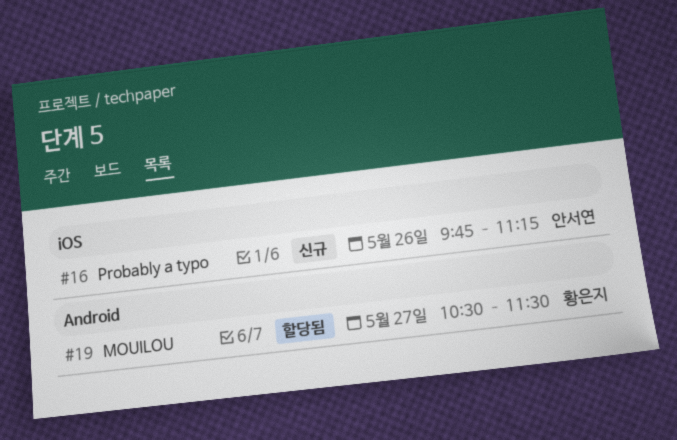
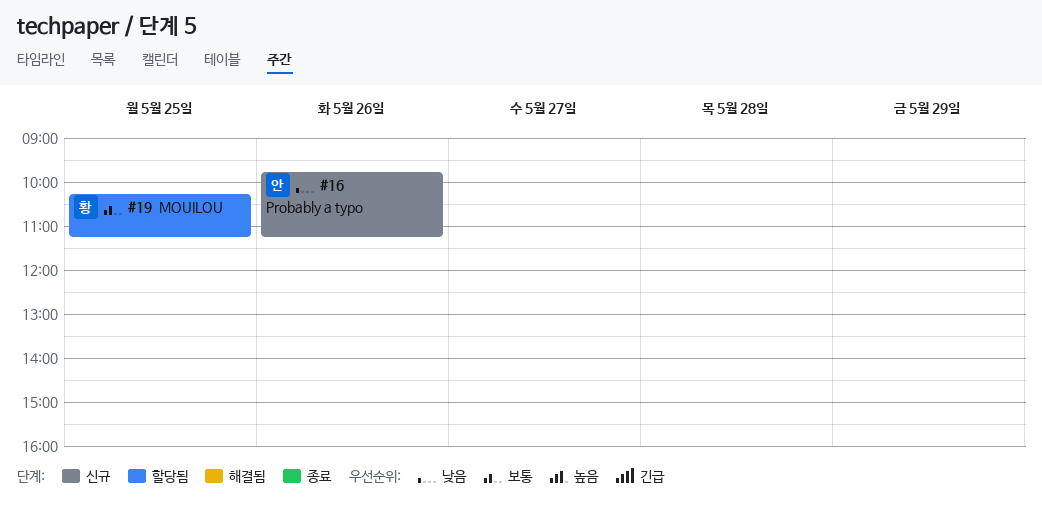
#19, day: May 27 -> May 25
#19, begins: 10:30 -> 10:15
#19, ends: 11:30 -> 11:15

